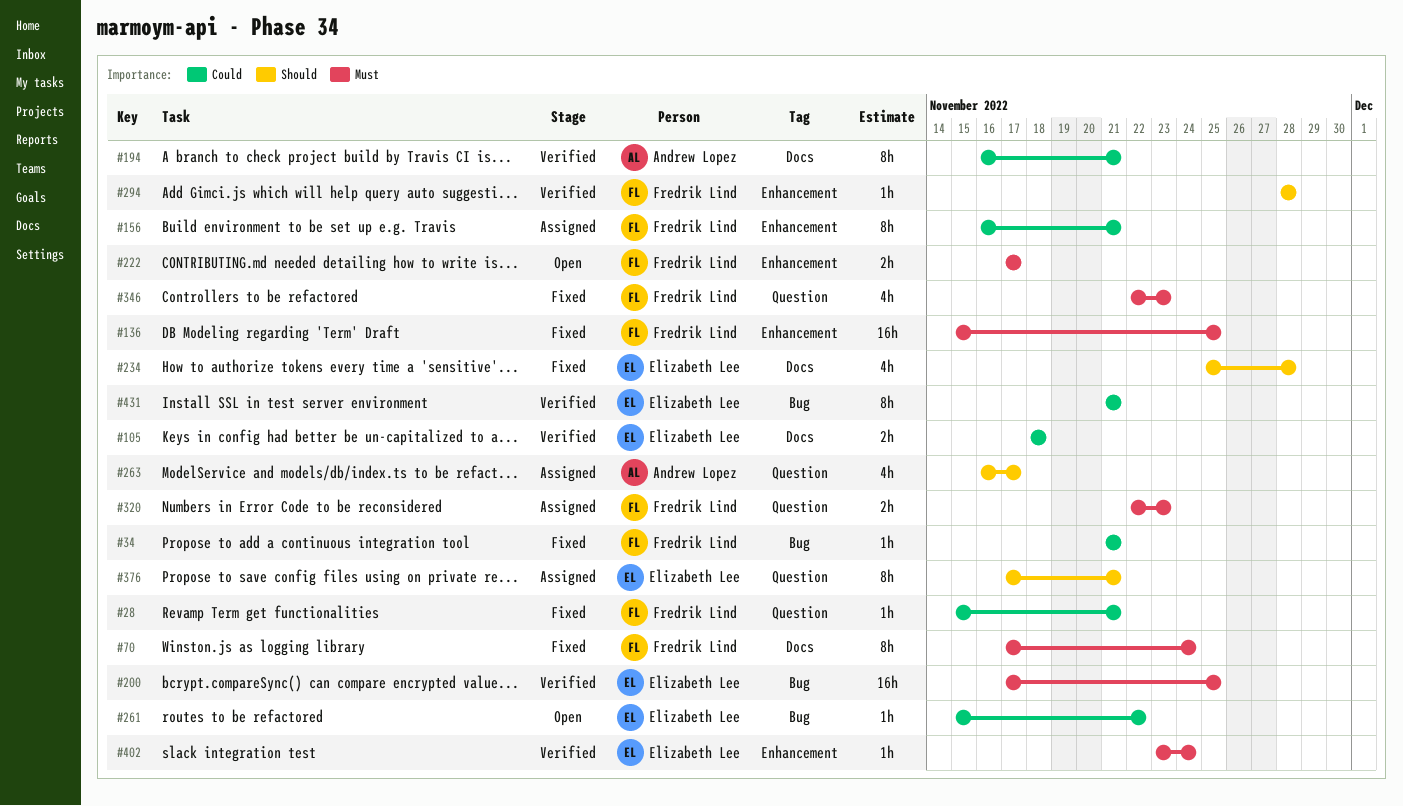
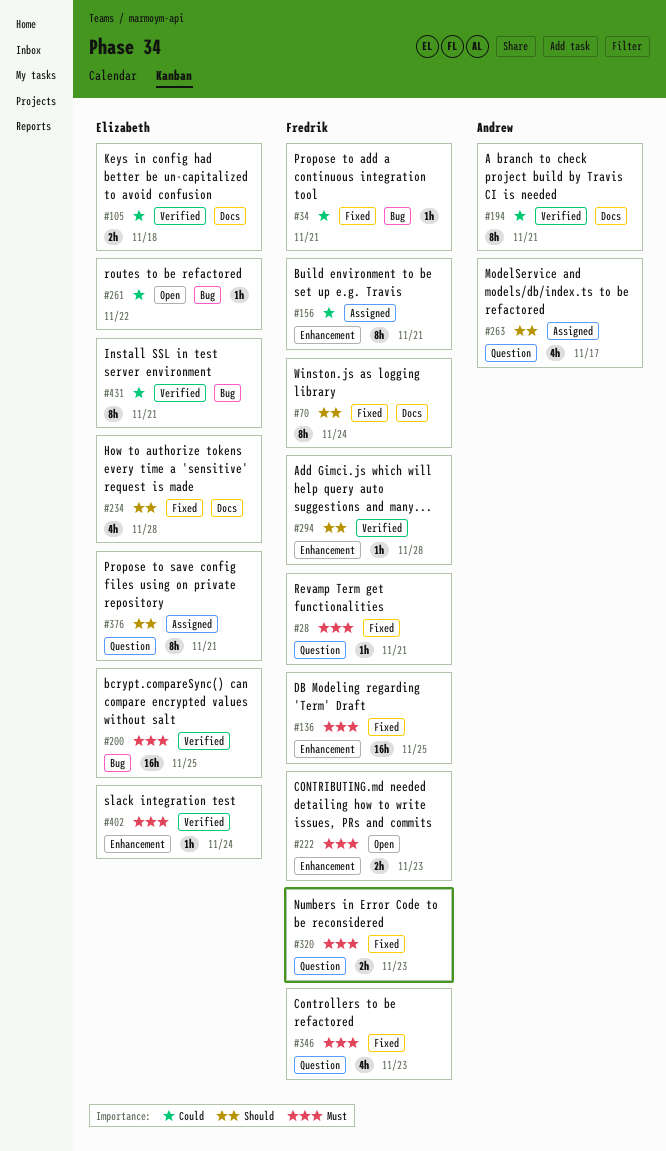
#28, priority: Could -> Must
#70, priority: Must -> Should
#222, due: Nov 17 -> Nov 23
#320, status: Assigned -> Fixed

